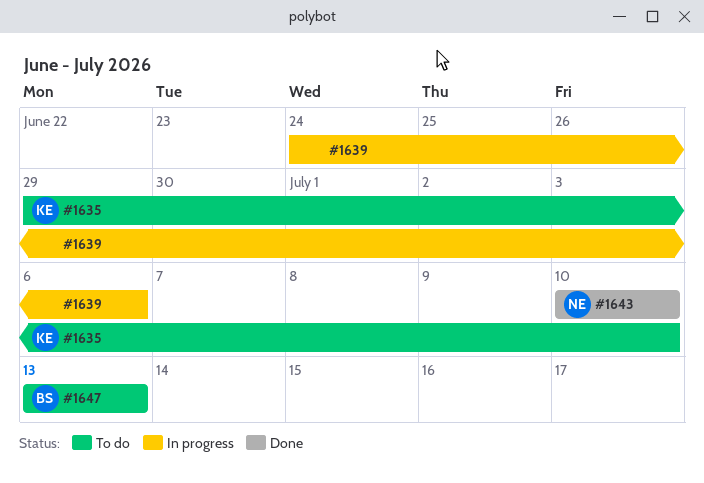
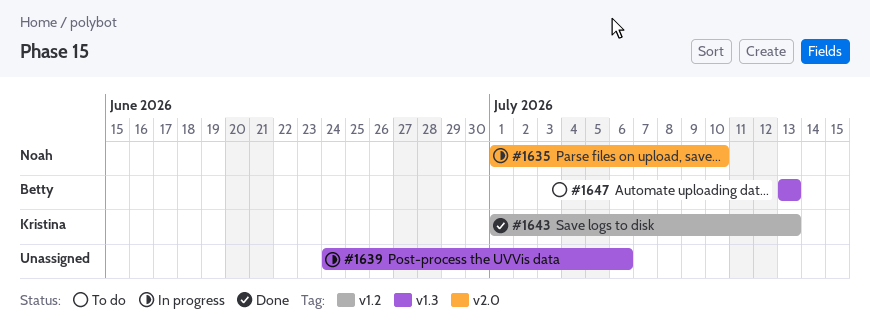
#1635, status: To do -> In progress
#1635, owner: Kristina -> Noah
#1635, start: Jun 29 -> Jul 1
#1643, owner: Noah -> Kristina
#1643, start: Jul 10 -> Jul 1
#1643, due: Jul 10 -> Jul 13

